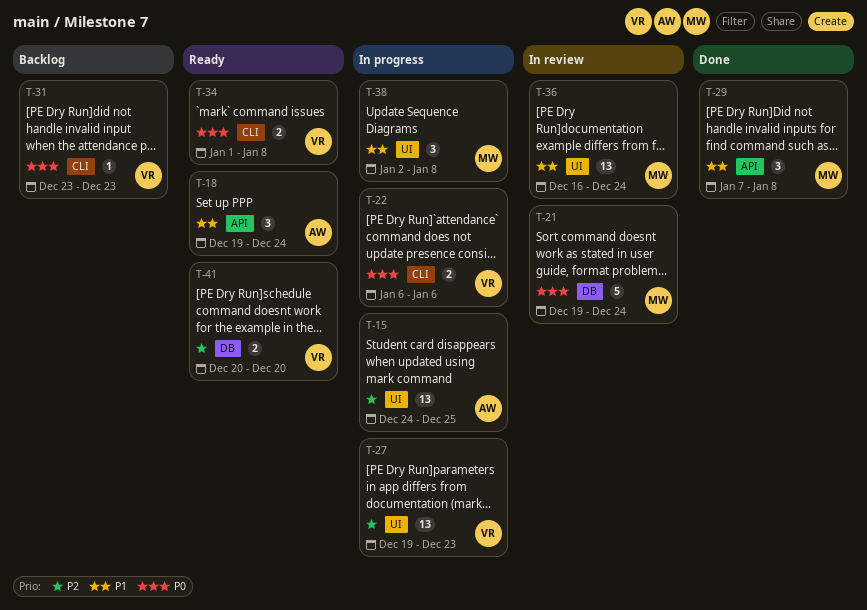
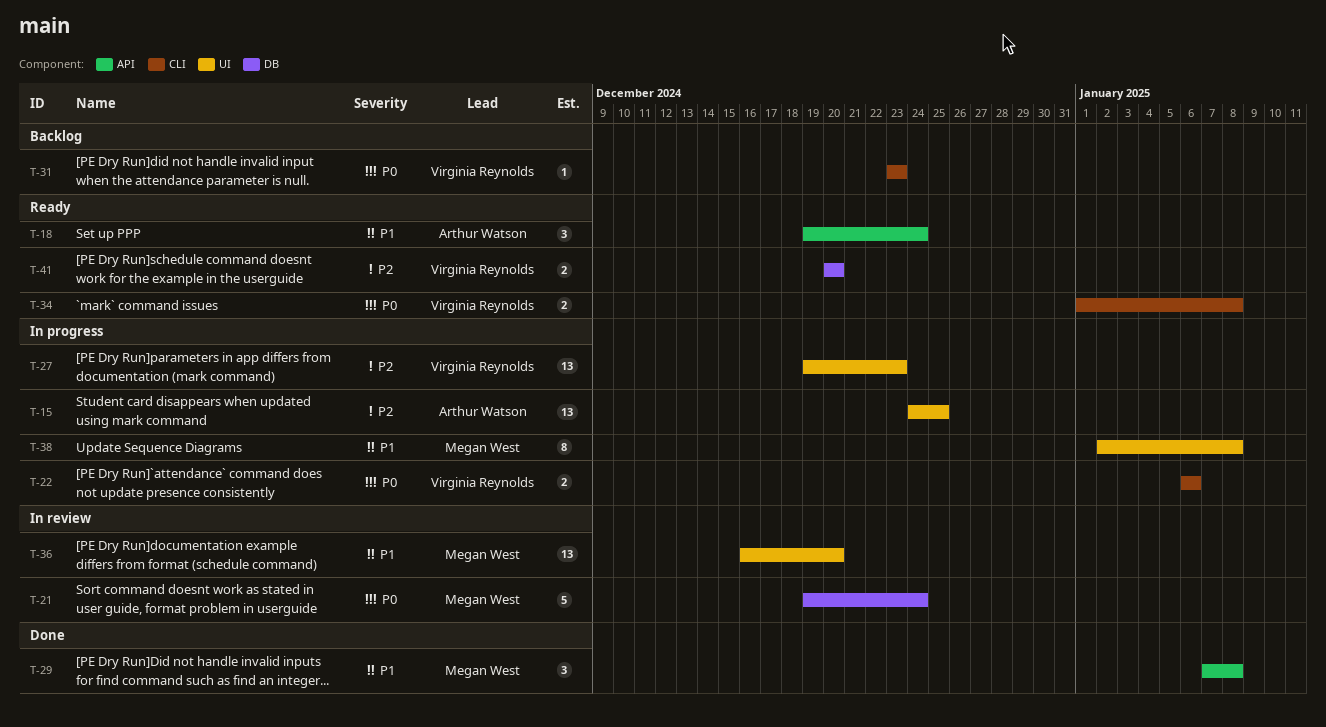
T-36, due: Dec 24 -> Dec 20
T-38, estimate: 3 -> 8

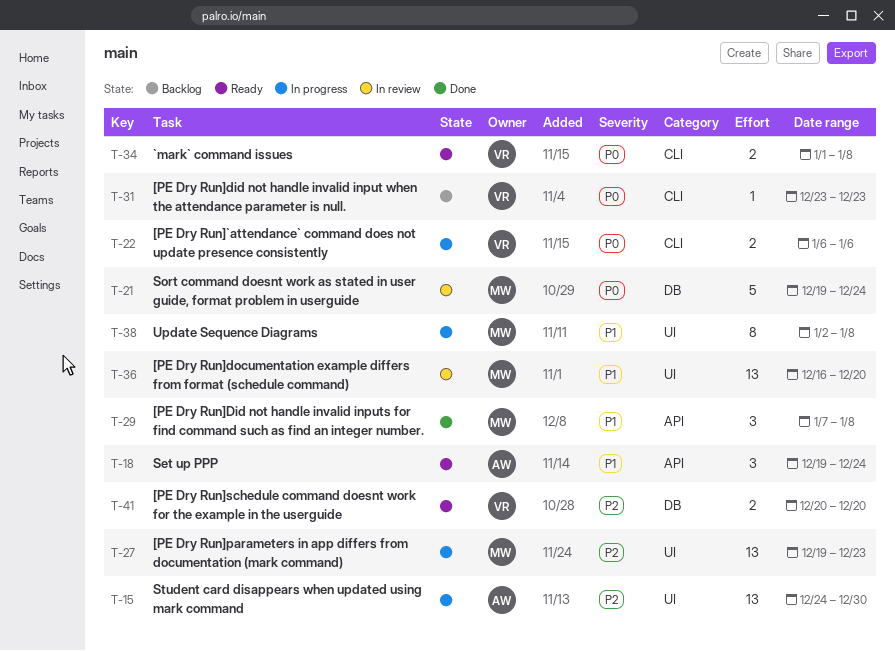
T-15, due: Dec 25 -> Dec 30
T-27, owner: Virginia Reynolds -> Megan West

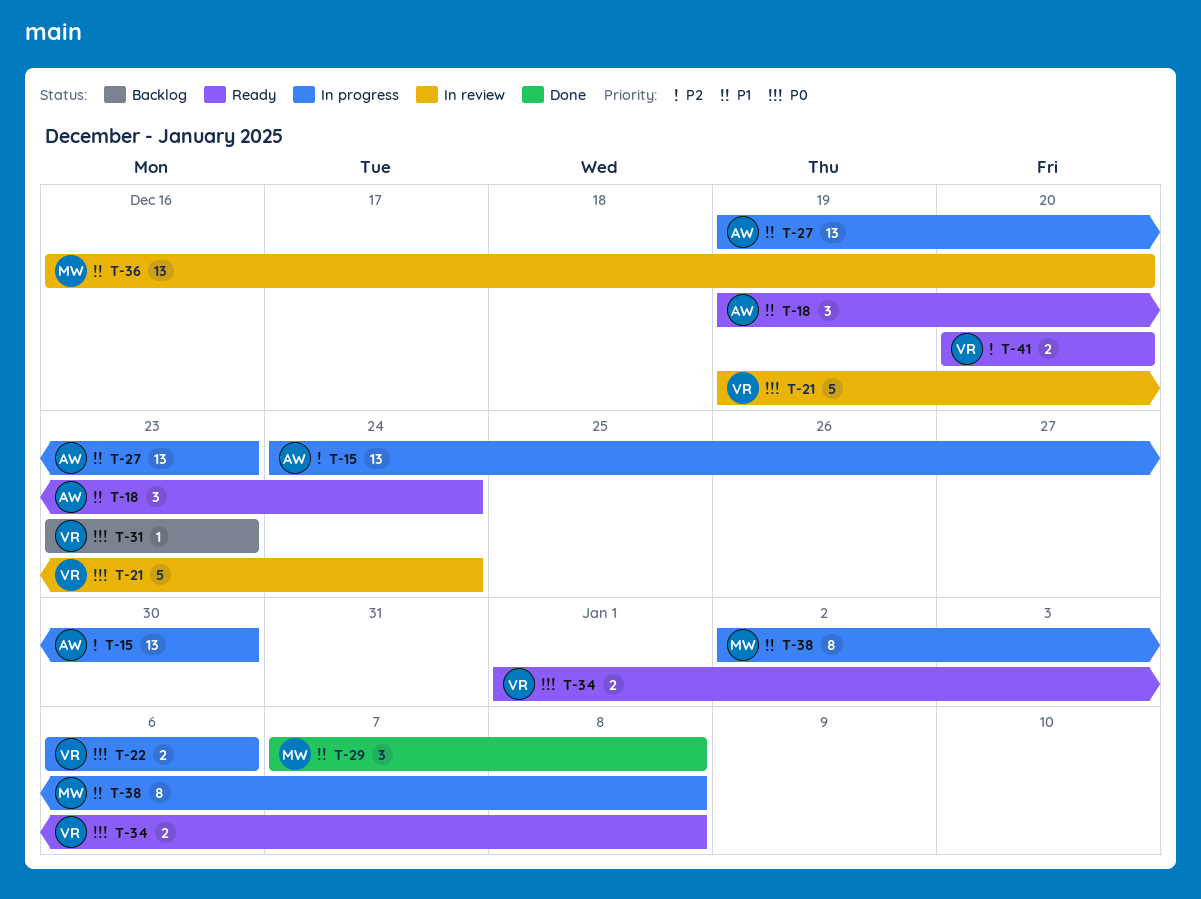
T-21, owner: MW -> VR
T-27, owner: MW -> AW
T-27, priority: P2 -> P1

